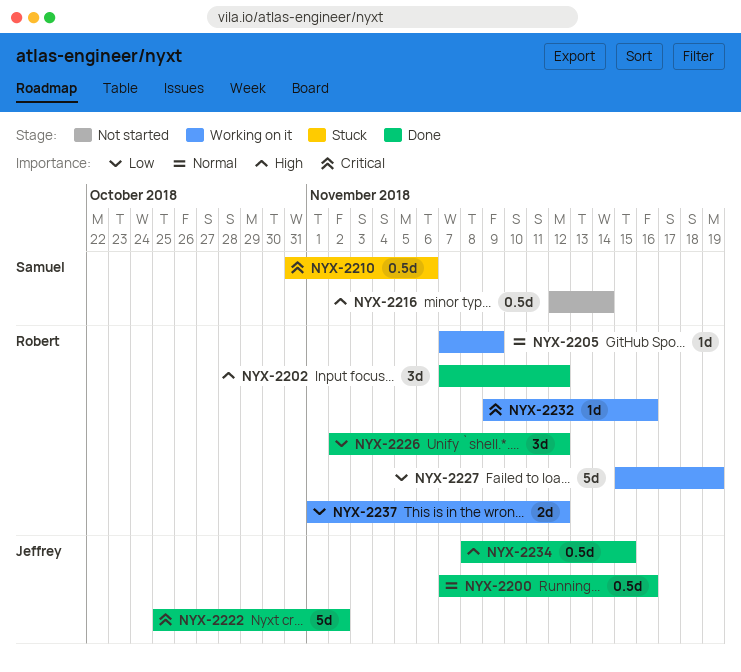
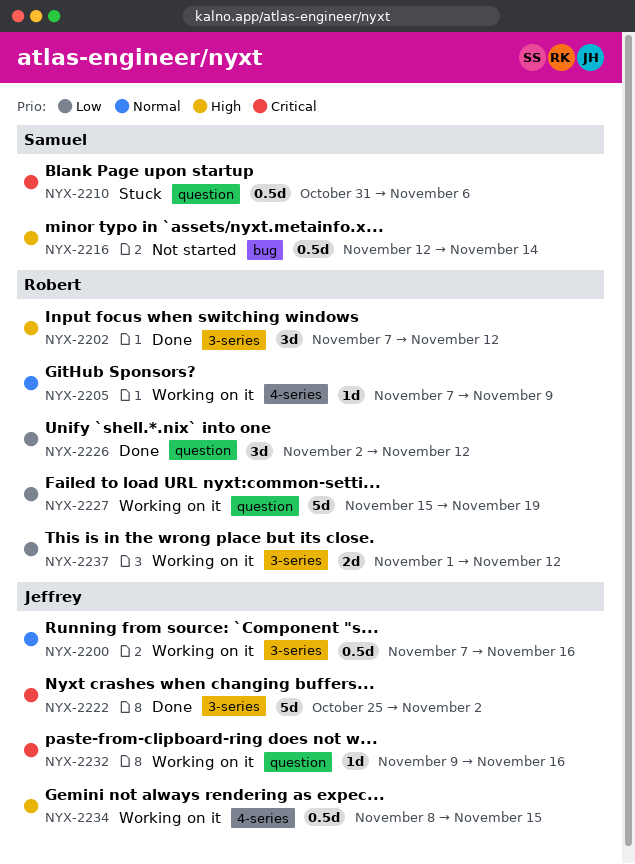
NYX-2200, status: Done -> Working on it
NYX-2232, owner: Robert -> Jeffrey
NYX-2234, status: Done -> Working on it

